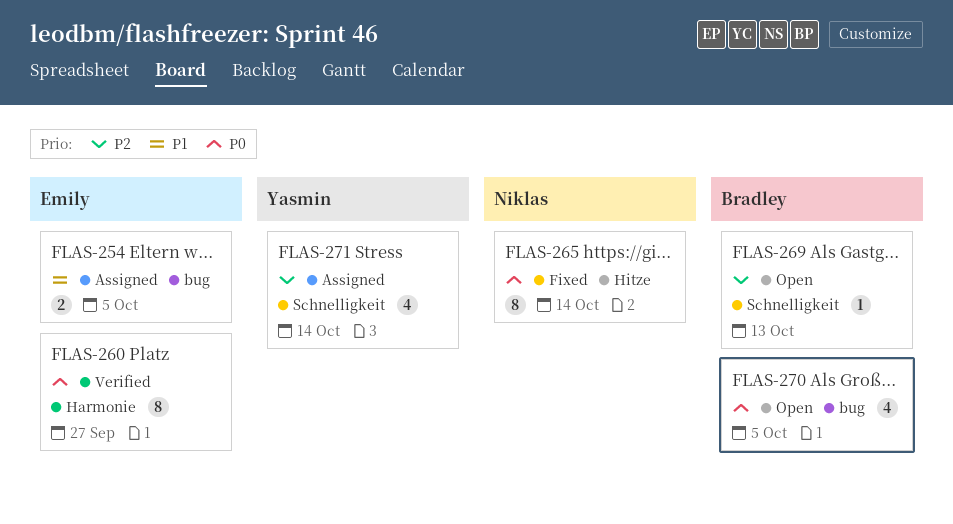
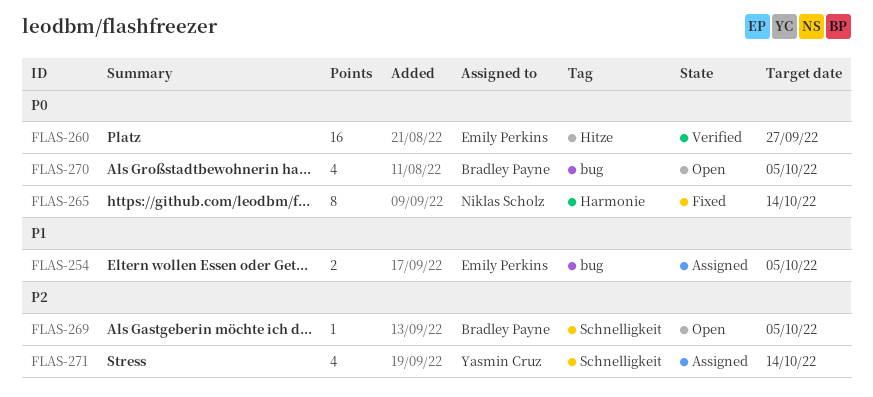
FLAS-260, label: Harmonie -> Hitze
FLAS-260, estimate: 8 -> 16
FLAS-265, label: Hitze -> Harmonie
FLAS-269, due: Oct 13 -> Oct 5

